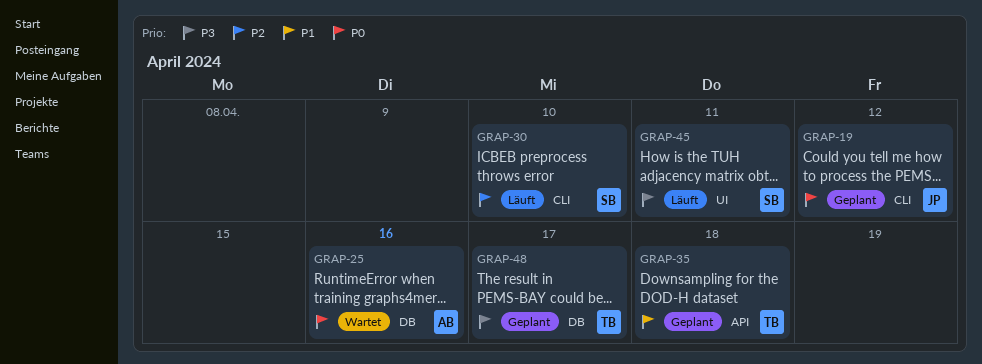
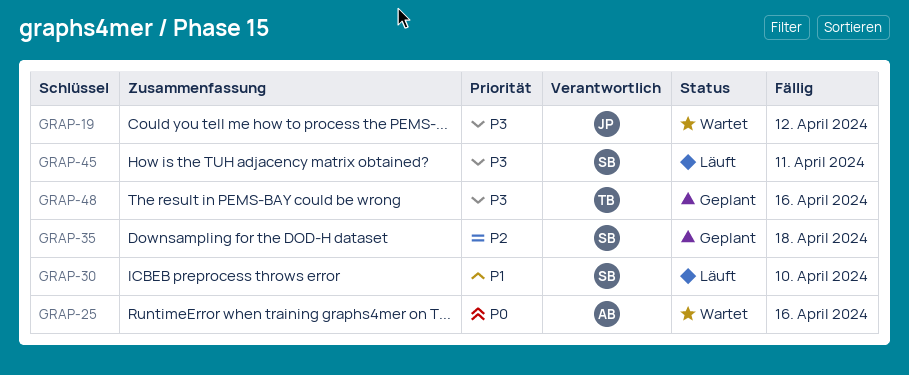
GRAP-19, status: Geplant -> Wartet
GRAP-19, priority: P0 -> P3
GRAP-30, priority: P2 -> P1
GRAP-35, owner: TB -> SB
GRAP-35, priority: P1 -> P2
GRAP-48, due: Apr 17 -> Apr 16

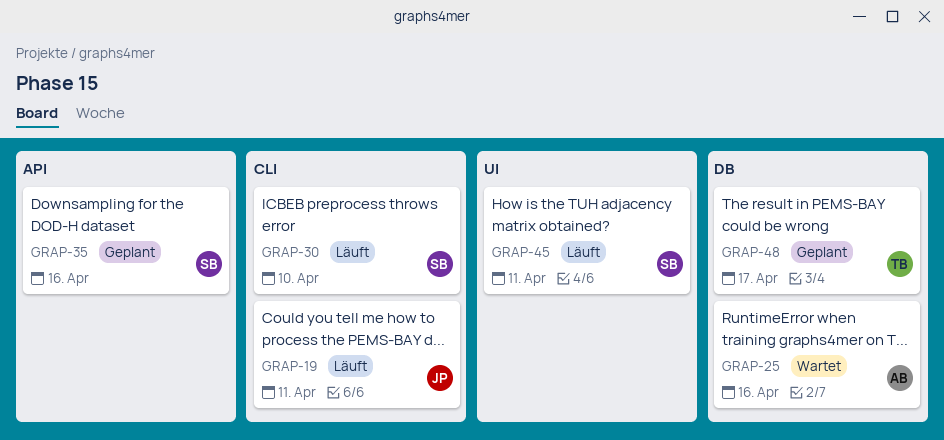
GRAP-19, status: Wartet -> Läuft
GRAP-19, due: Apr 12 -> Apr 11
GRAP-35, due: Apr 18 -> Apr 16
GRAP-48, due: Apr 16 -> Apr 17

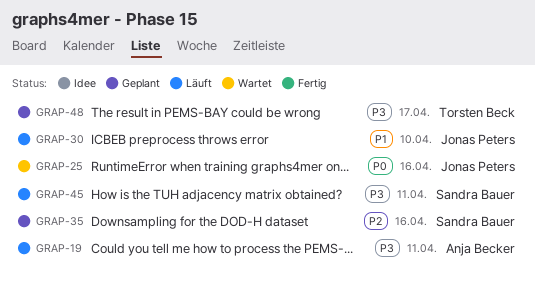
GRAP-19, owner: Jonas Peters -> Anja Becker
GRAP-25, owner: Anja Becker -> Jonas Peters
GRAP-30, owner: Sandra Bauer -> Jonas Peters

